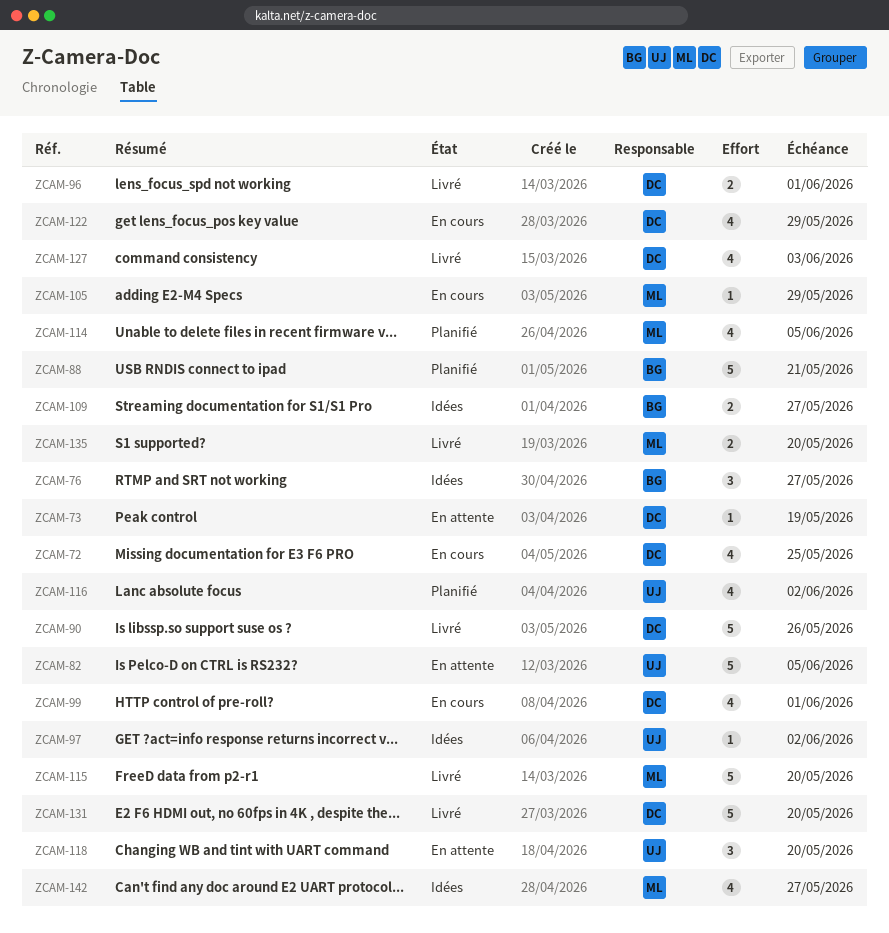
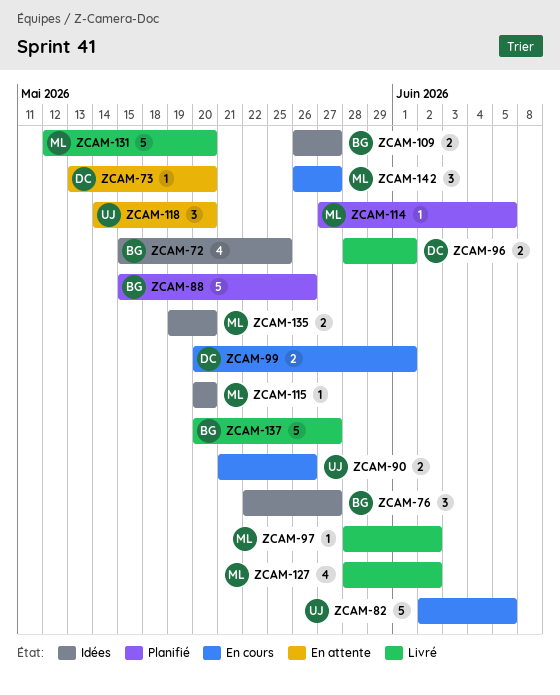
ZCAM-72, status: En cours -> Idées
ZCAM-72, owner: DC -> BG
ZCAM-73, due: May 19 -> May 20
ZCAM-82, status: En attente -> En cours
ZCAM-88, due: May 21 -> May 26
ZCAM-90, status: Livré -> En cours
ZCAM-90, owner: DC -> UJ
ZCAM-90, estimate: 5 -> 2
ZCAM-97, status: Idées -> Livré
ZCAM-97, owner: UJ -> ML
ZCAM-99, estimate: 4 -> 2
ZCAM-105: present -> none
ZCAM-114, estimate: 4 -> 1
ZCAM-115, status: Livré -> Idées
ZCAM-115, estimate: 5 -> 1
ZCAM-116: present -> none
ZCAM-122: present -> none
ZCAM-127, owner: DC -> ML
ZCAM-127, due: Jun 3 -> Jun 2
ZCAM-131, owner: DC -> ML
ZCAM-135, status: Livré -> Idées
ZCAM-137: none -> present
ZCAM-142, status: Idées -> En cours
ZCAM-142, estimate: 4 -> 3

